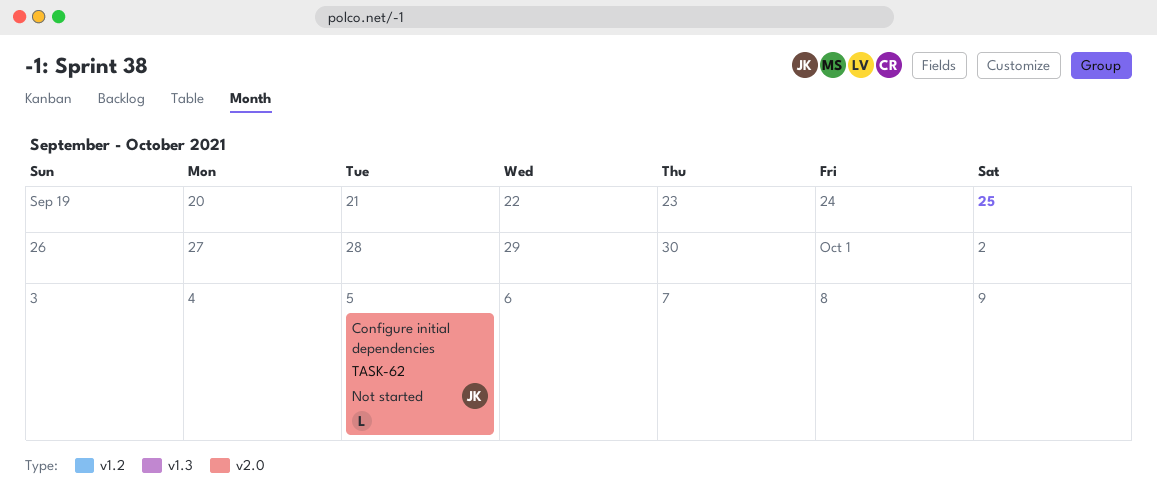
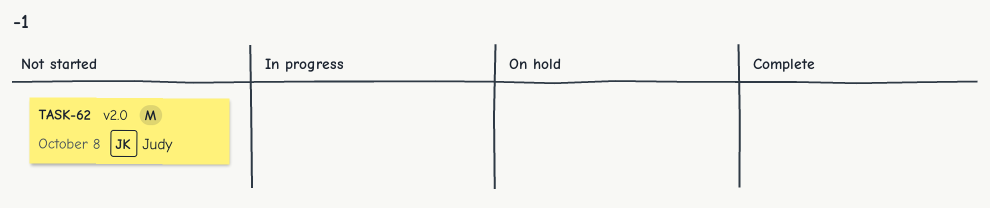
TASK-62, estimate: L -> M
TASK-62, due: Oct 5 -> Oct 8

